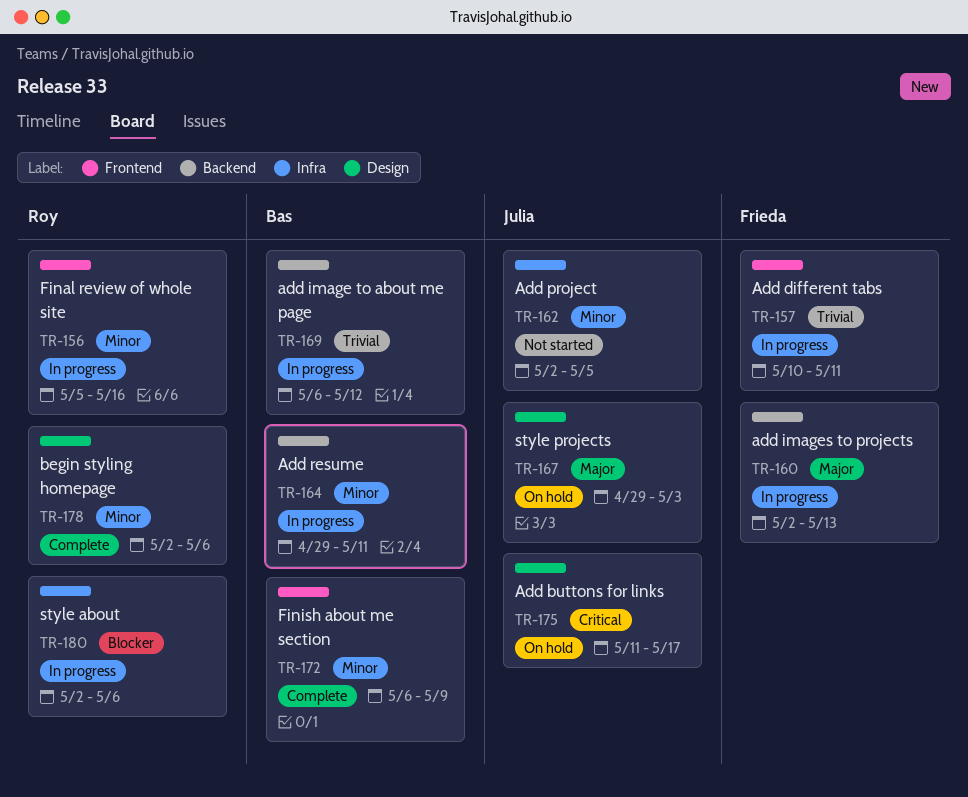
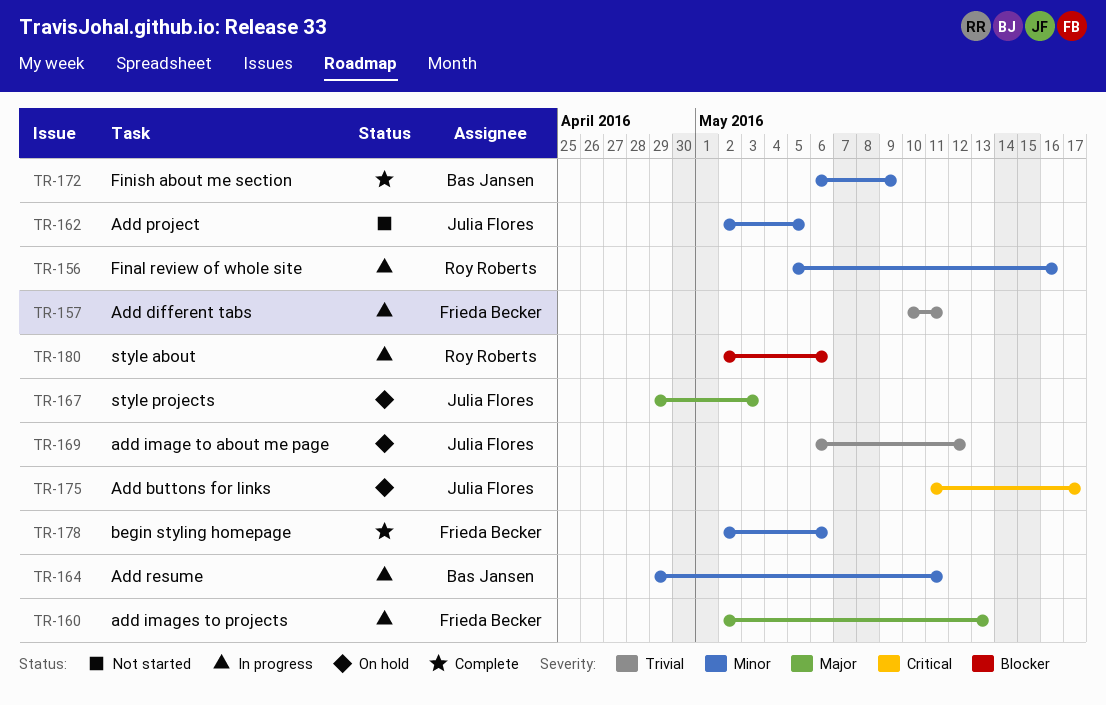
TR-169, status: In progress -> On hold
TR-169, owner: Bas Jansen -> Julia Flores
TR-178, owner: Roy Roberts -> Frieda Becker

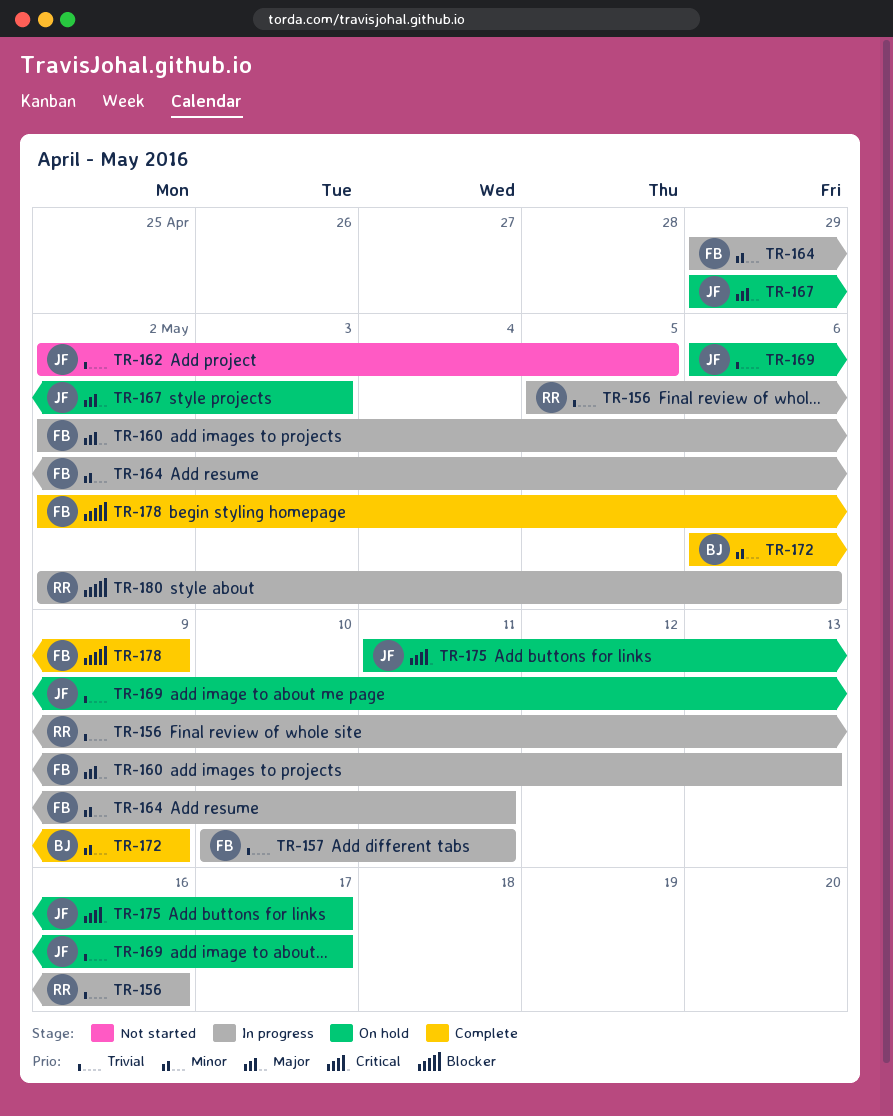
TR-156, priority: Minor -> Trivial
TR-162, priority: Minor -> Trivial
TR-164, owner: Bas Jansen -> Frieda Becker
TR-169, due: May 12 -> May 17
TR-178, priority: Minor -> Blocker
TR-178, due: May 6 -> May 9

